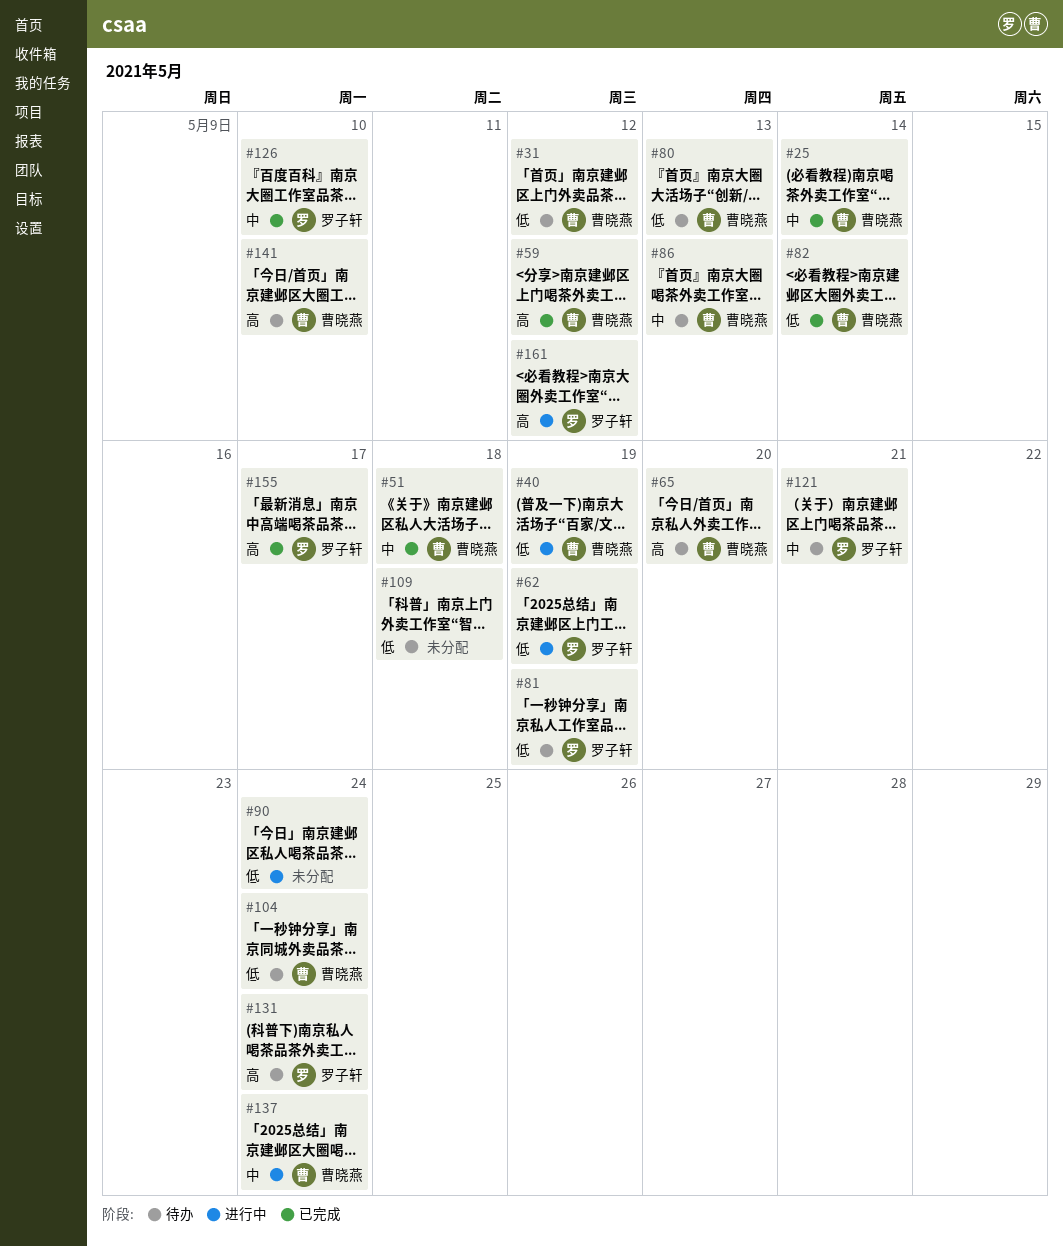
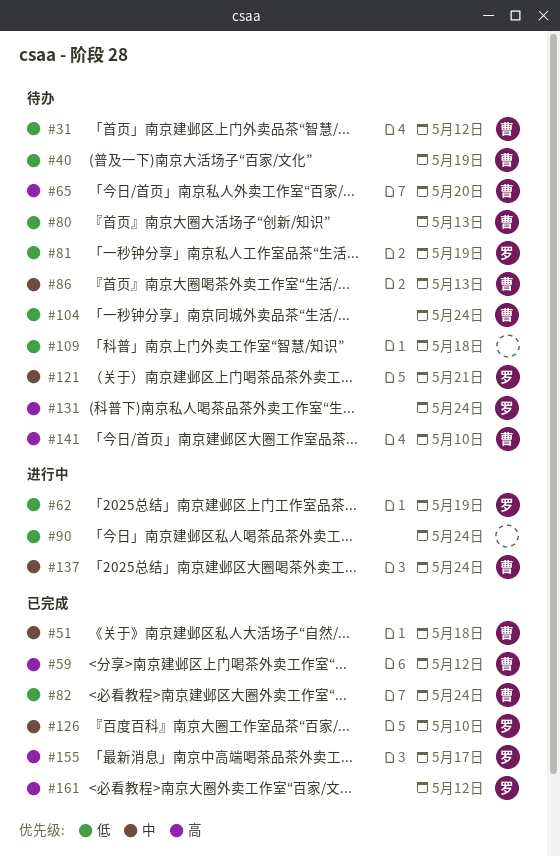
#25: present -> none
#40, status: 进行中 -> 待办
#82, due: May 14 -> May 24
#161, status: 进行中 -> 已完成

